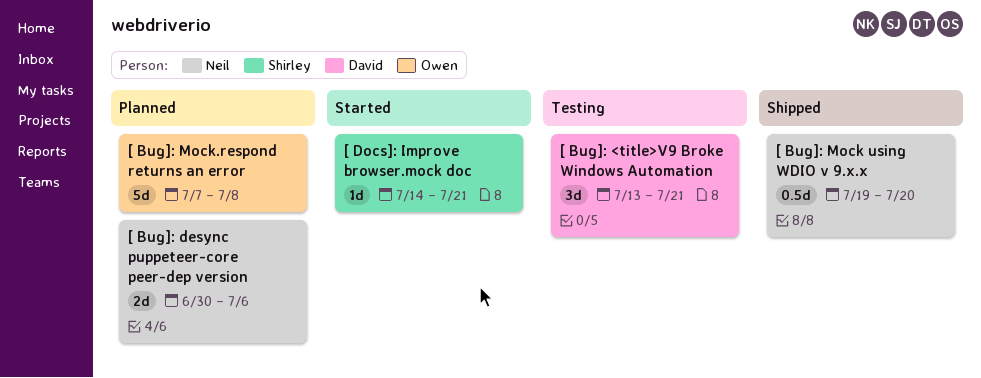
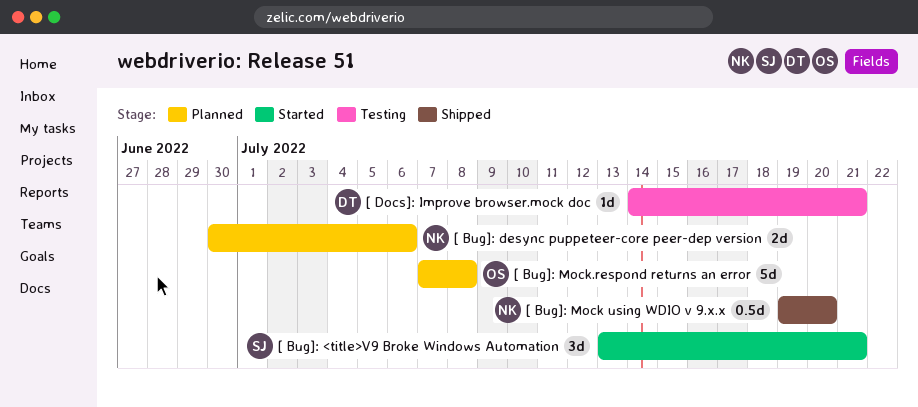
[ Bug]: <title>V9 Broke Windows Automation, status: Testing -> Started
[ Bug]: <title>V9 Broke Windows Automation, owner: David -> Shirley
[ Docs]: Improve browser.mock doc, status: Started -> Testing
[ Docs]: Improve browser.mock doc, owner: Shirley -> David

